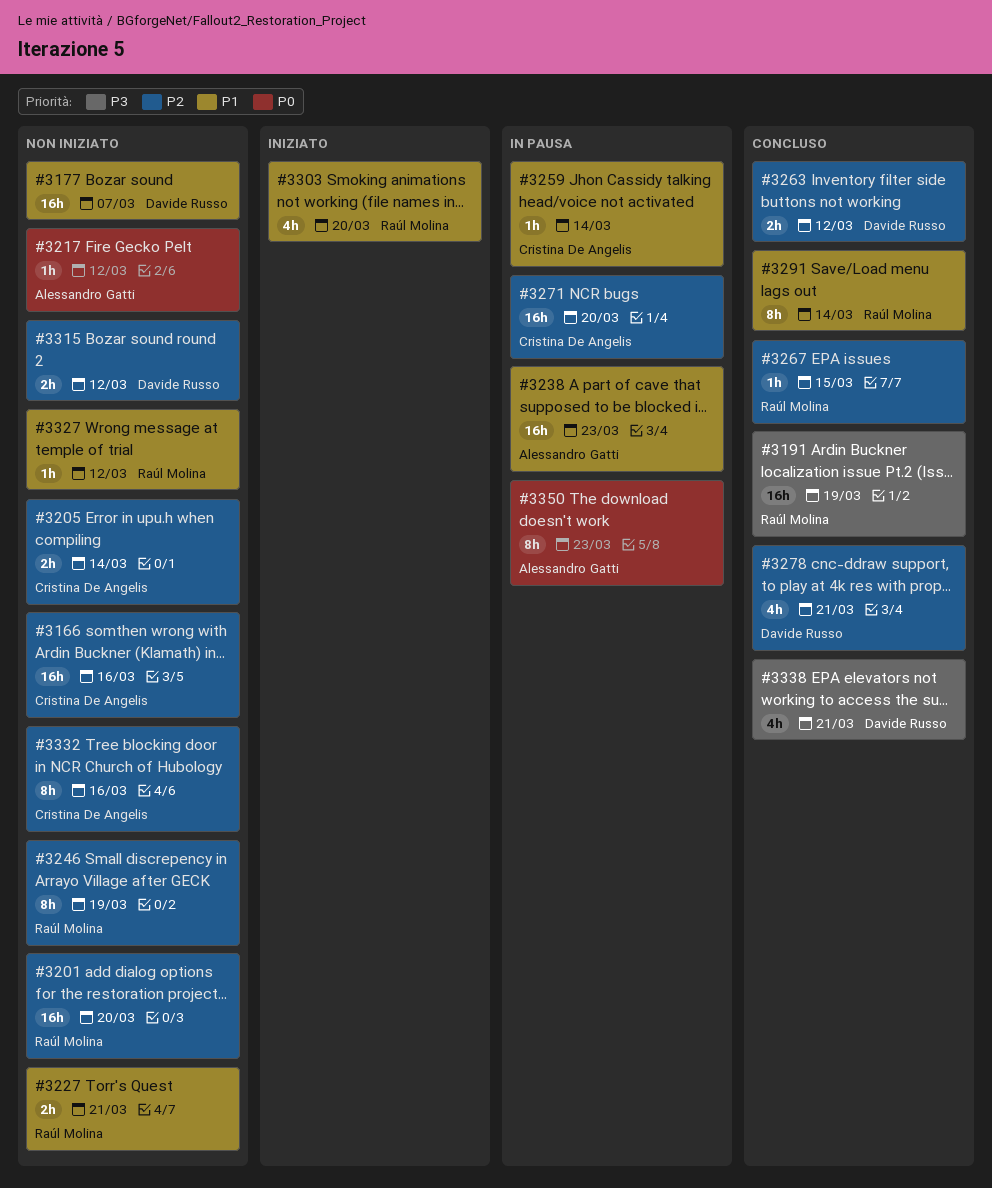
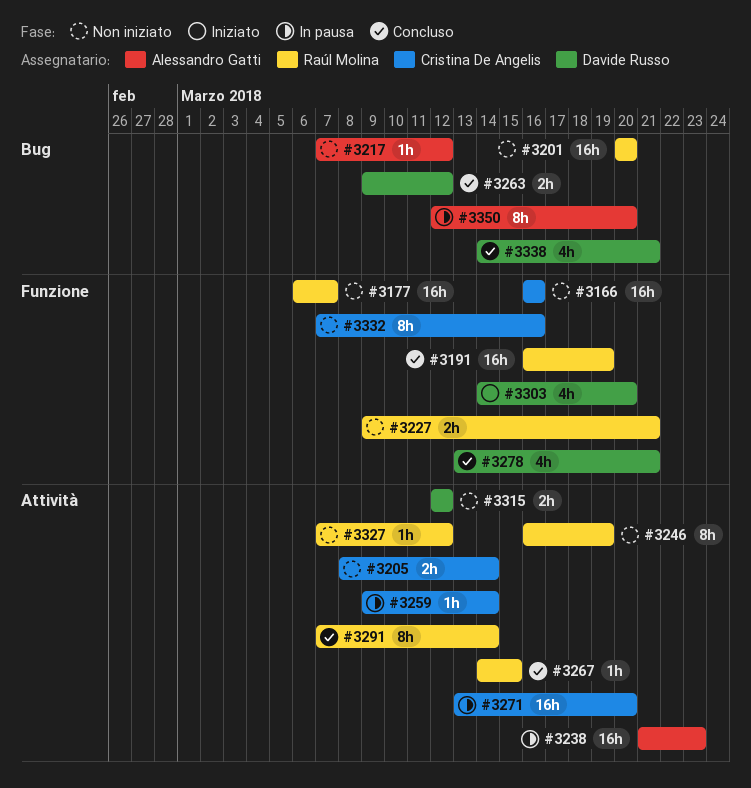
#3177, owner: Davide Russo -> Raúl Molina
#3303, owner: Raúl Molina -> Davide Russo
#3350, due: Mar 23 -> Mar 20

